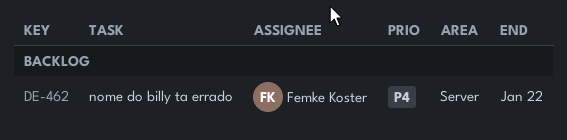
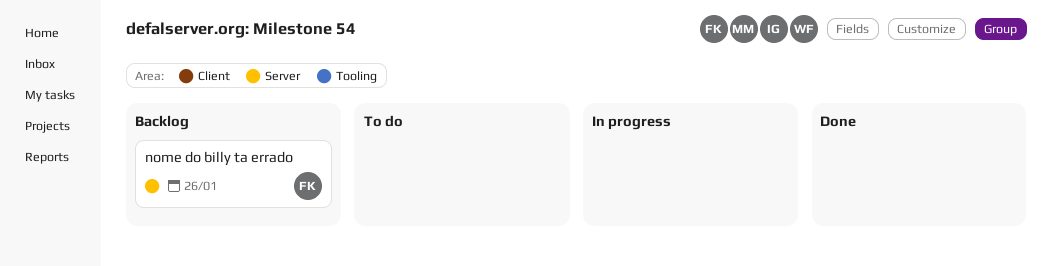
nome do billy ta errado, due: Jan 22 -> Jan 26

